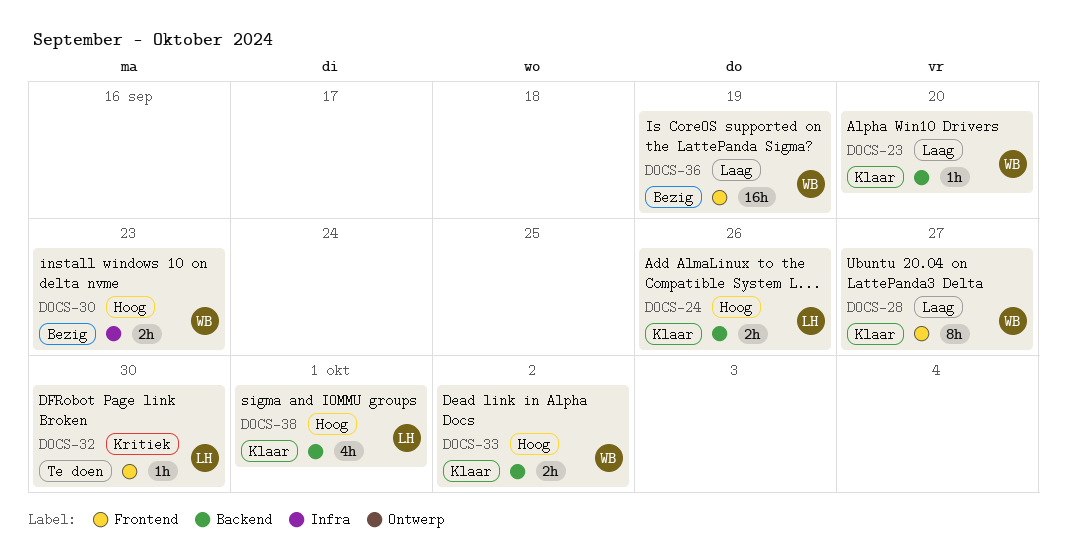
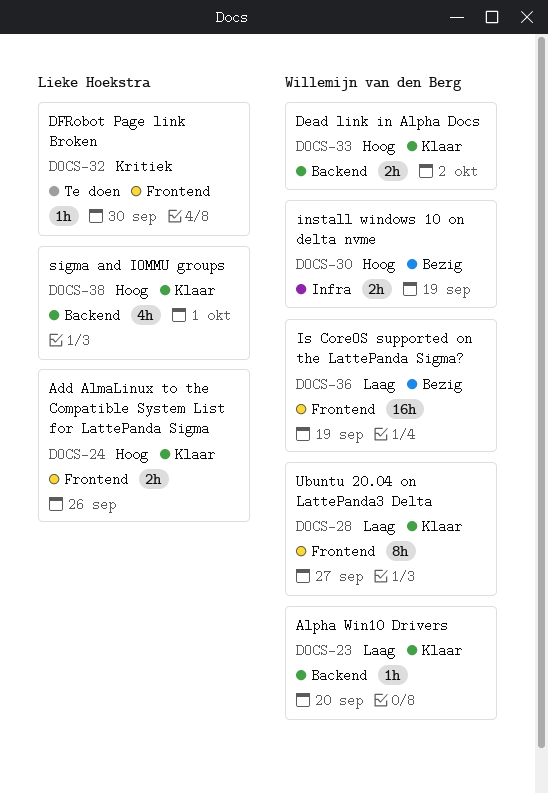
DOCS-24, label: Backend -> Frontend
DOCS-30, due: Sep 23 -> Sep 19

